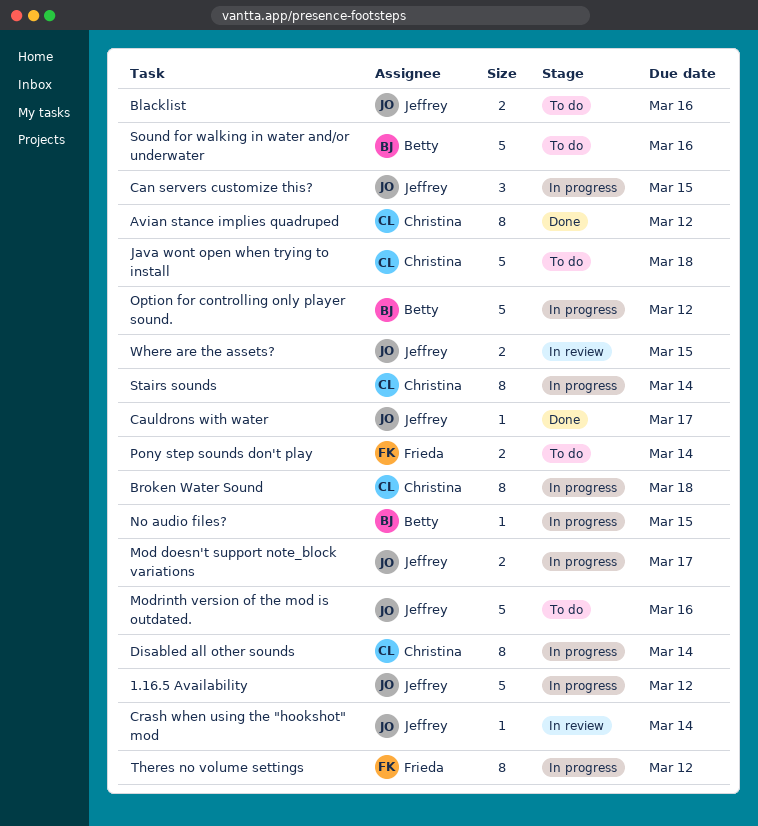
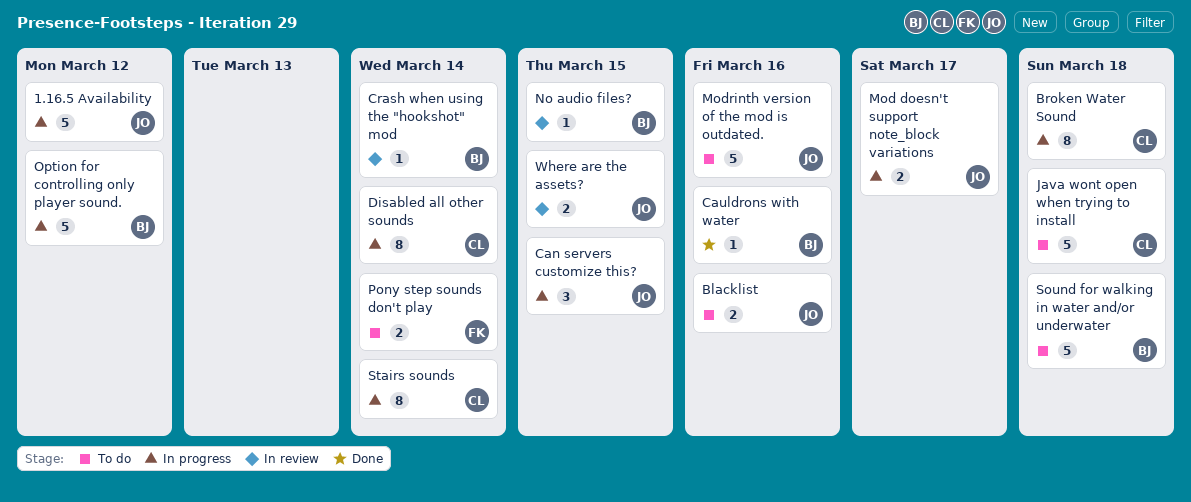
Avian stance implies quadruped: present -> none
Cauldrons with water, owner: Jeffrey -> Betty
Cauldrons with water, due: Mar 17 -> Mar 16
Crash when using the "hookshot" mod, owner: Jeffrey -> Betty
No audio files?, status: In progress -> In review
Sound for walking in water and/or underwater, due: Mar 16 -> Mar 18
Theres no volume settings: present -> none

